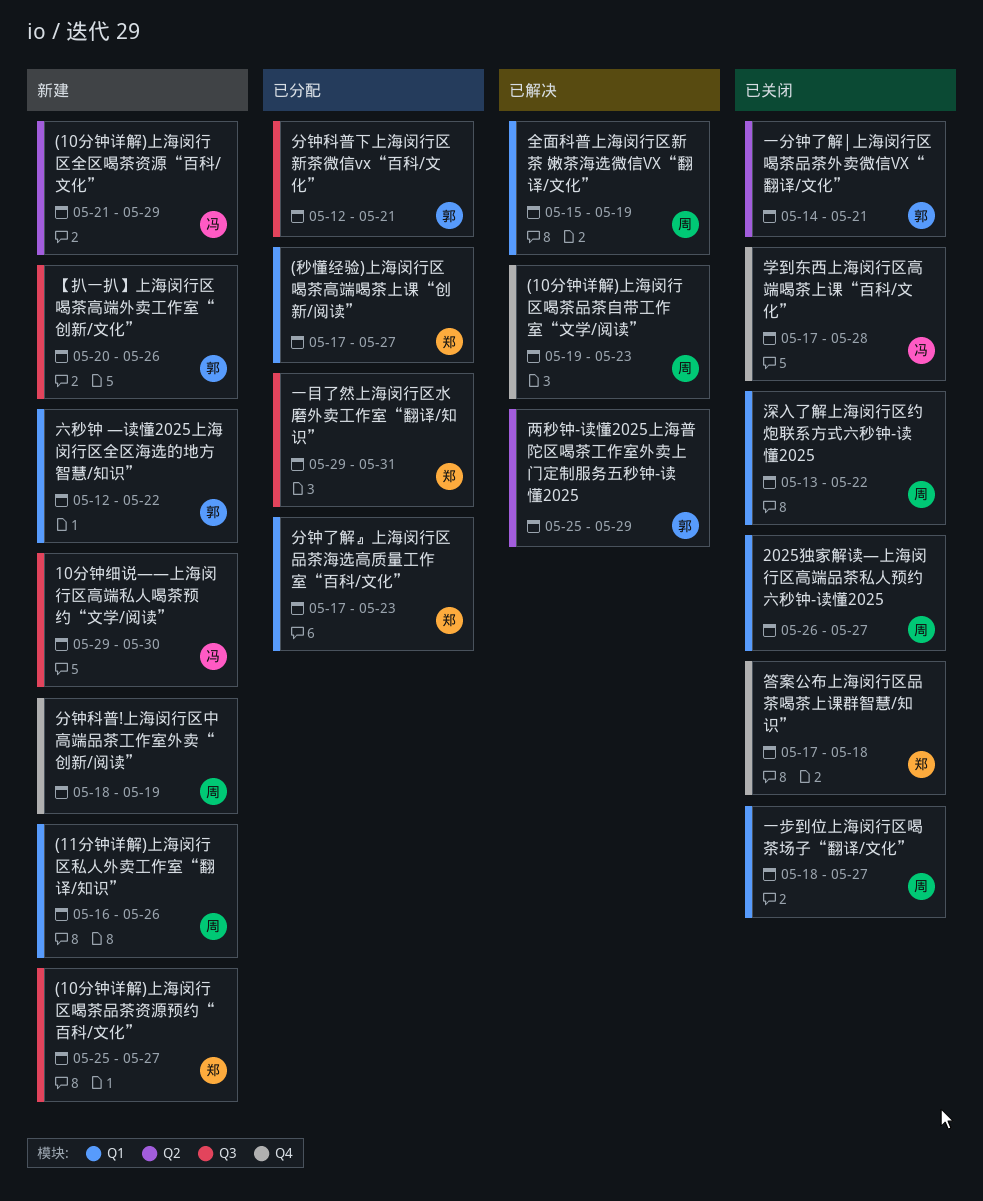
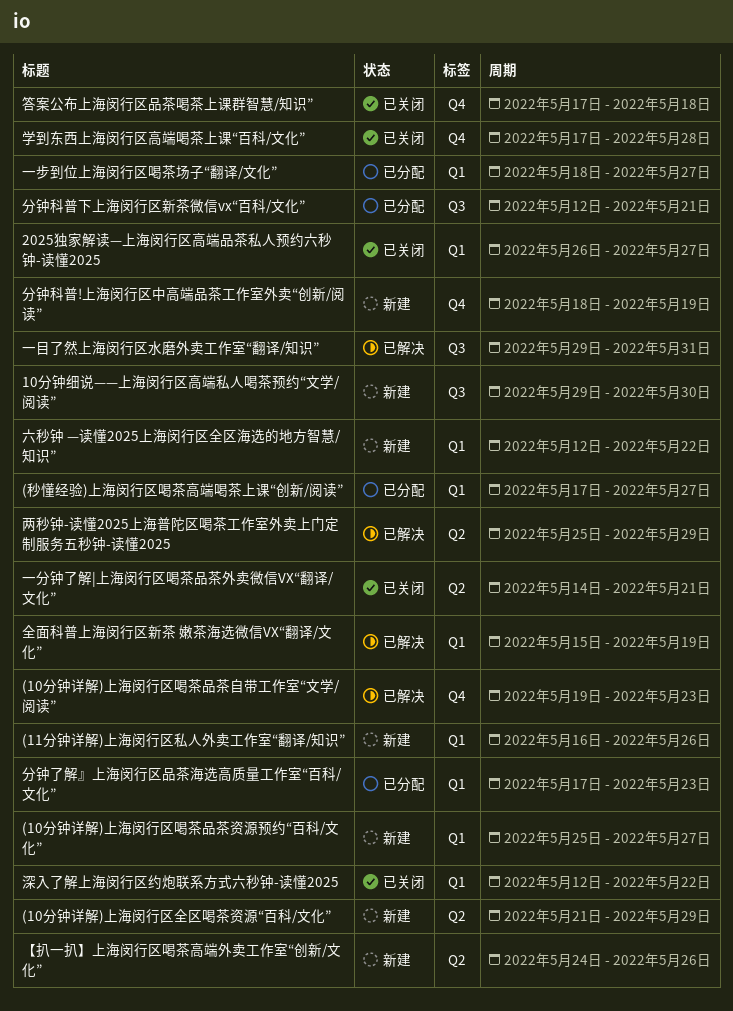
(10分钟详解)上海闵行区喝茶品茶资源预约“百科/文化”, label: Q3 -> Q1
【扒一扒】上海闵行区喝茶高端外卖工作室“创新/文化”, label: Q3 -> Q2
【扒一扒】上海闵行区喝茶高端外卖工作室“创新/文化”, start: May 20 -> May 24
一步到位上海闵行区喝茶场子“翻译/文化”, status: 已关闭 -> 已分配
一目了然上海闵行区水磨外卖工作室“翻译/知识”, status: 已分配 -> 已解决
深入了解上海闵行区约炮联系方式六秒钟-读懂2025, start: May 13 -> May 12

